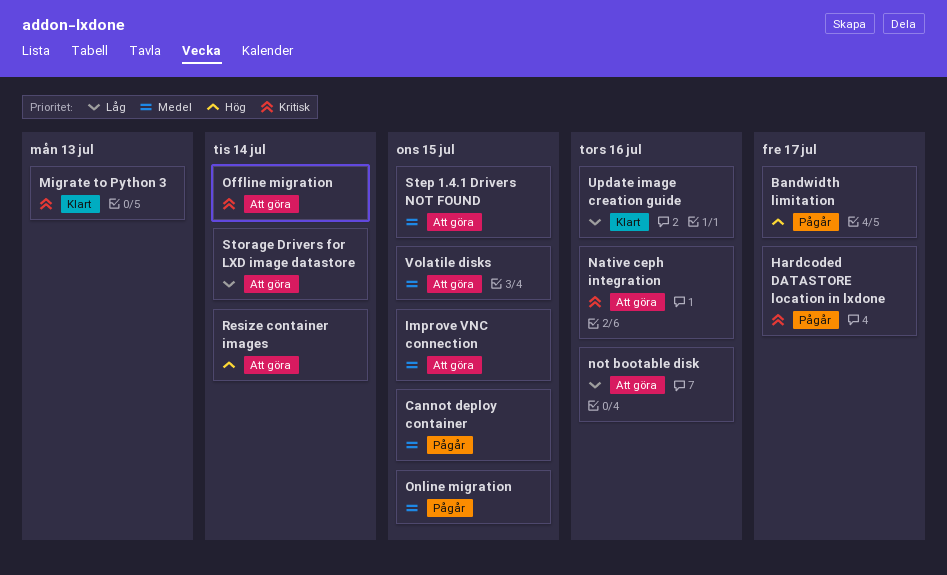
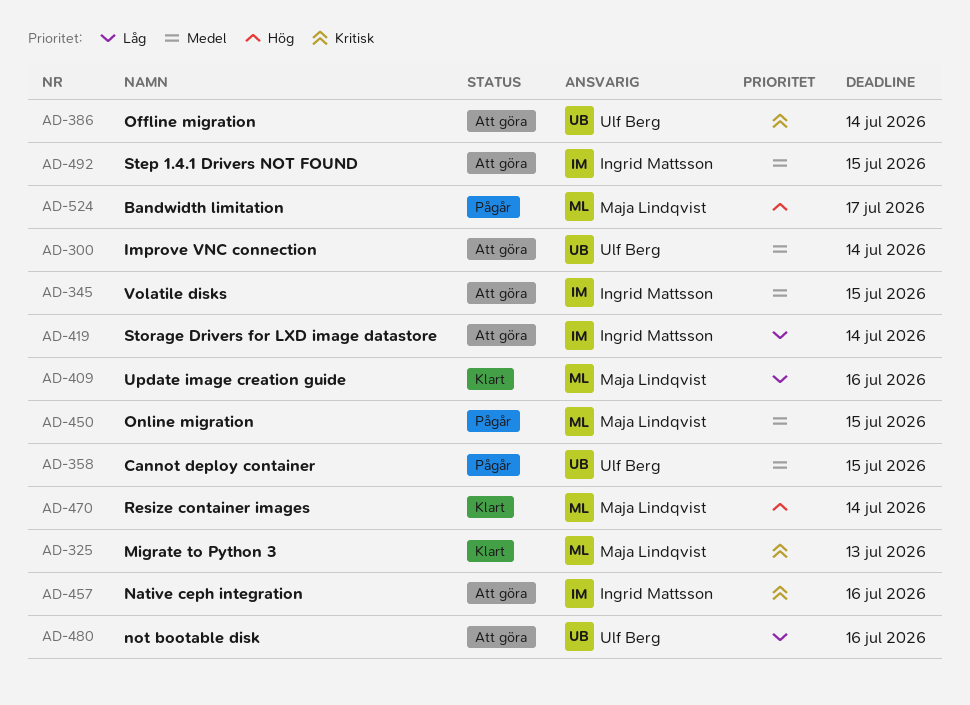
Hardcoded DATASTORE location in lxdone: present -> none
Improve VNC connection, due: Jul 15 -> Jul 14
Resize container images, status: Att göra -> Klart

